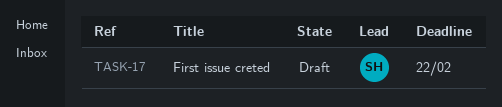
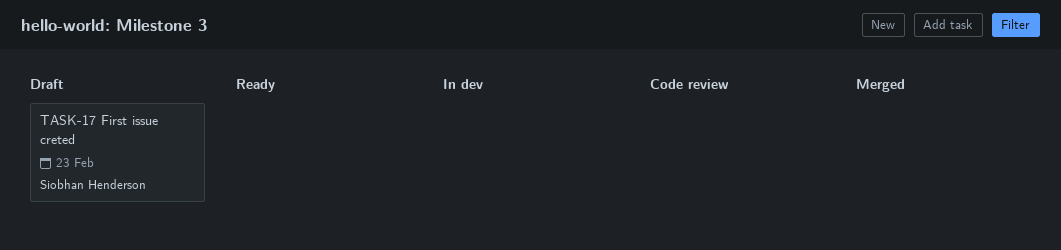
TASK-17, due: Feb 22 -> Feb 23

